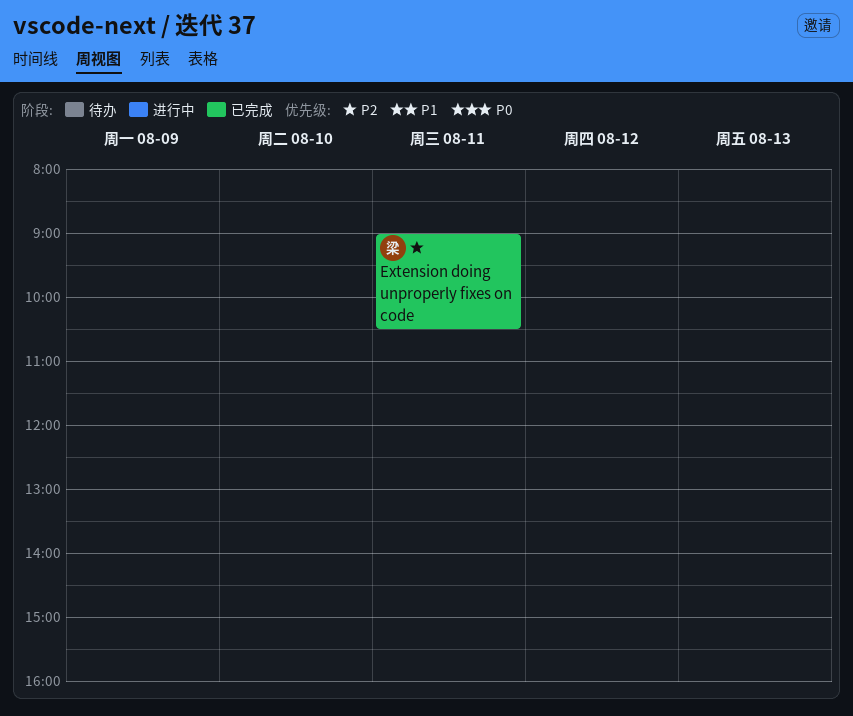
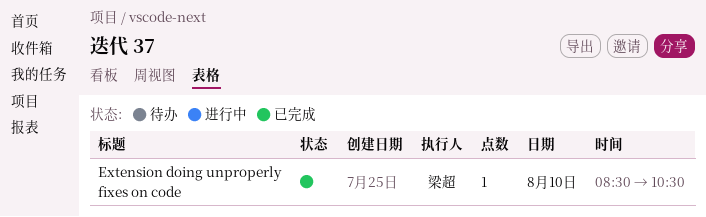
Extension doing unproperly fixes on code, day: Aug 11 -> Aug 10
Extension doing unproperly fixes on code, begins: 09:00 -> 08:30

